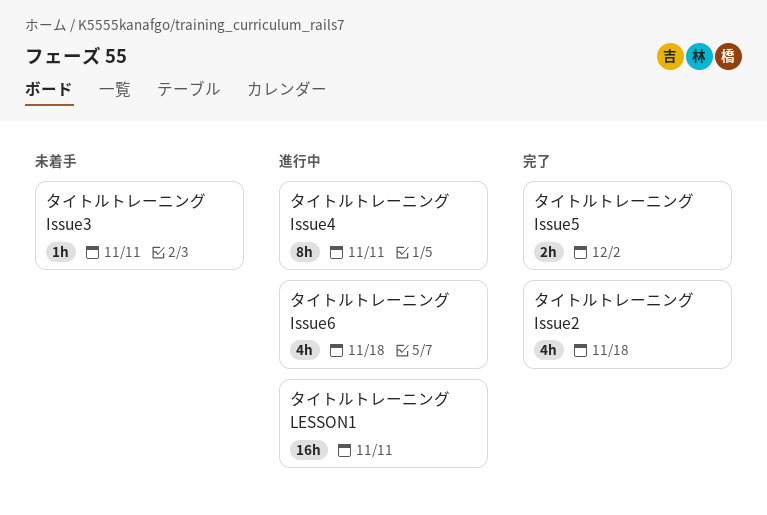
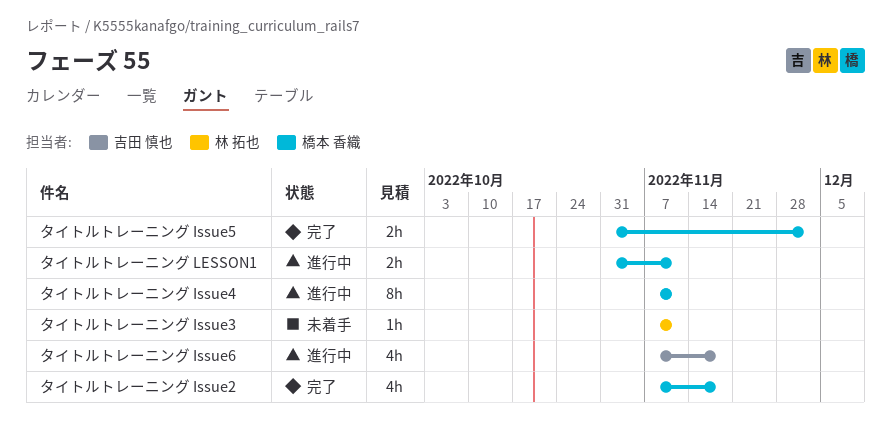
タイトルトレーニング LESSON1, estimate: 16h -> 2h

